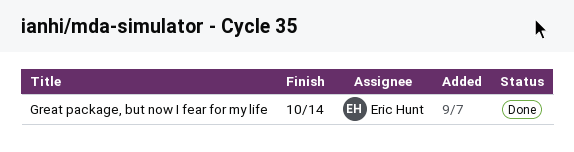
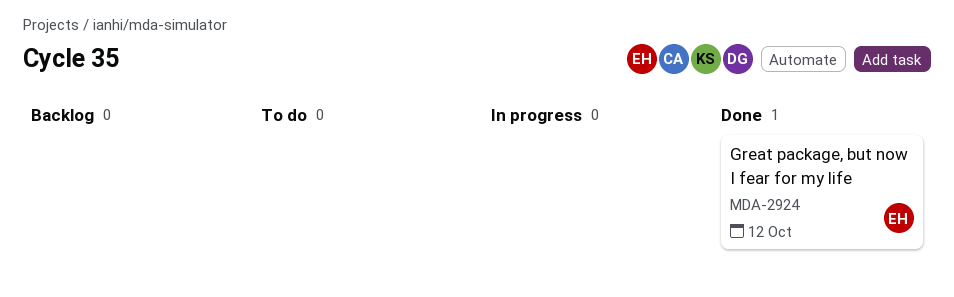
Great package, but now I fear for my life, due: Oct 14 -> Oct 12

